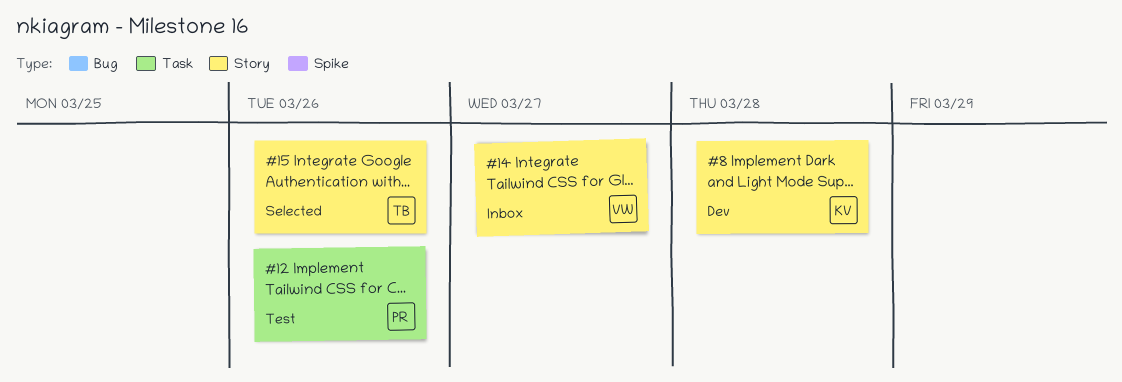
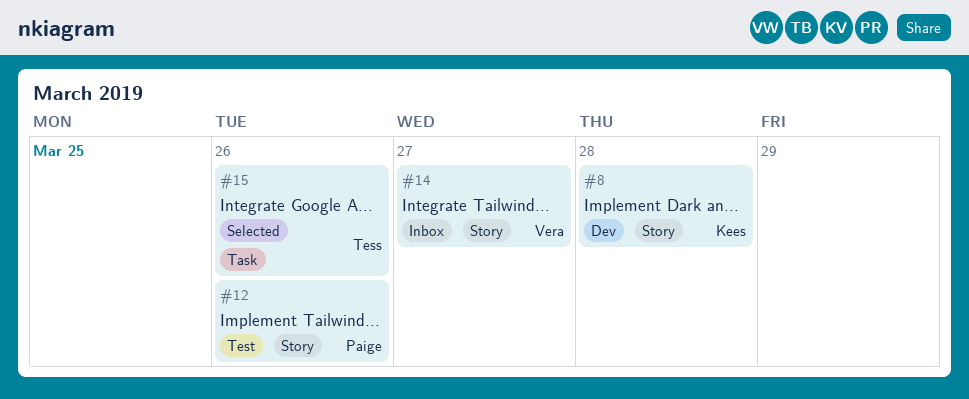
#12, label: Task -> Story
#15, label: Story -> Task

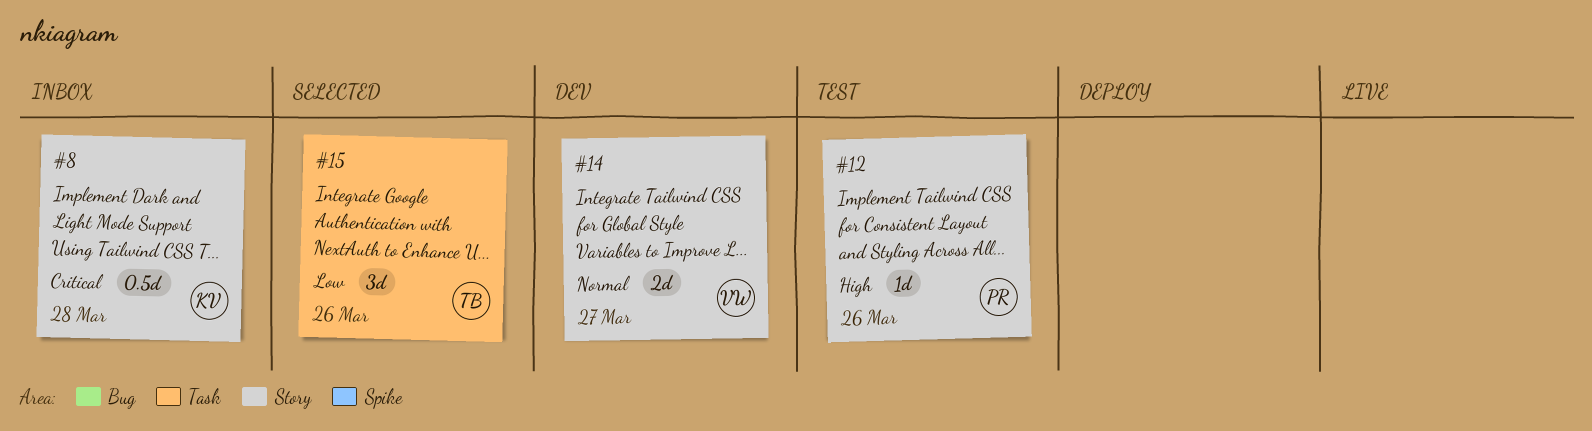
#8, status: Dev -> Inbox
#14, status: Inbox -> Dev

